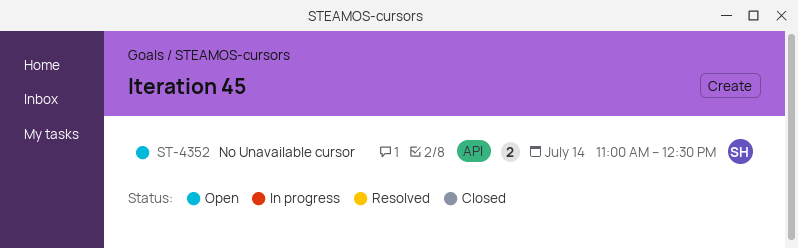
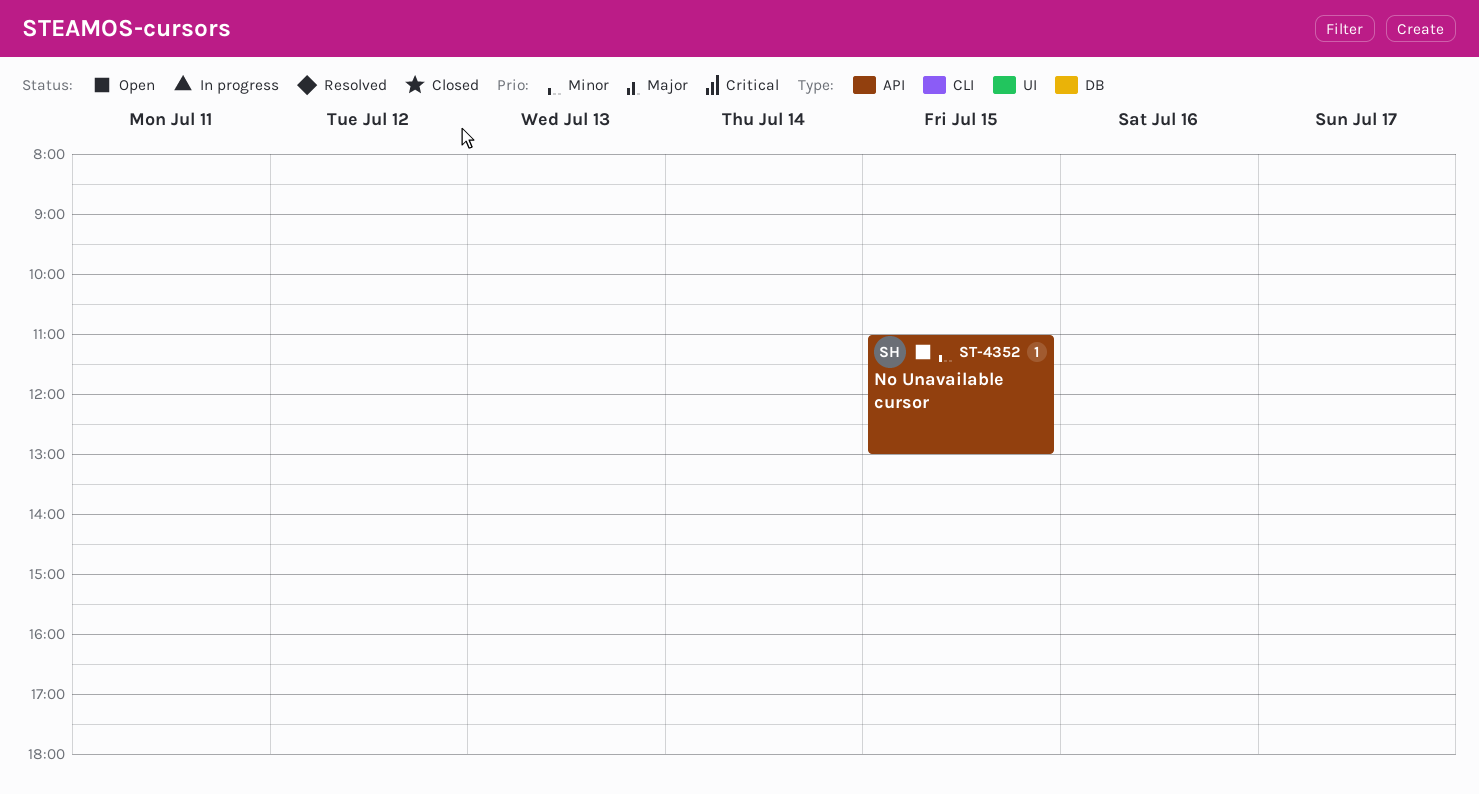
ST-4352, estimate: 2 -> 1
ST-4352, day: Jul 14 -> Jul 15
ST-4352, ends: 12:30 -> 13:00

